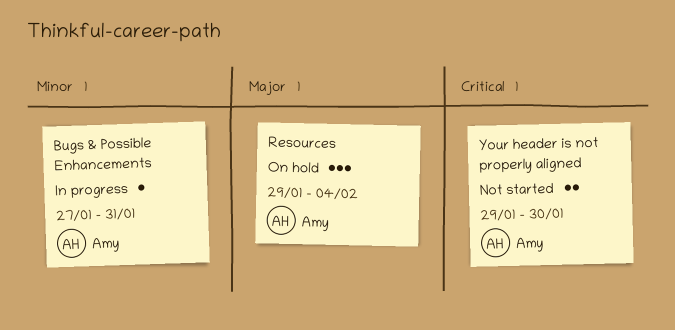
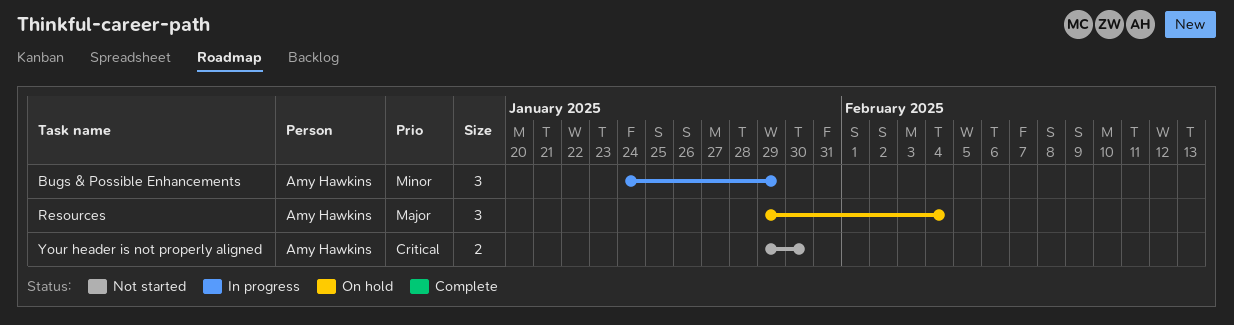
Bugs & Possible Enhancements, estimate: 1 -> 3
Bugs & Possible Enhancements, start: Jan 27 -> Jan 24
Bugs & Possible Enhancements, due: Jan 31 -> Jan 29

